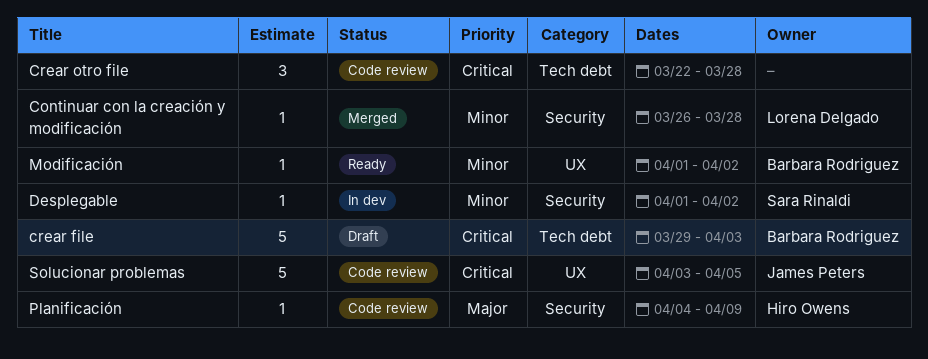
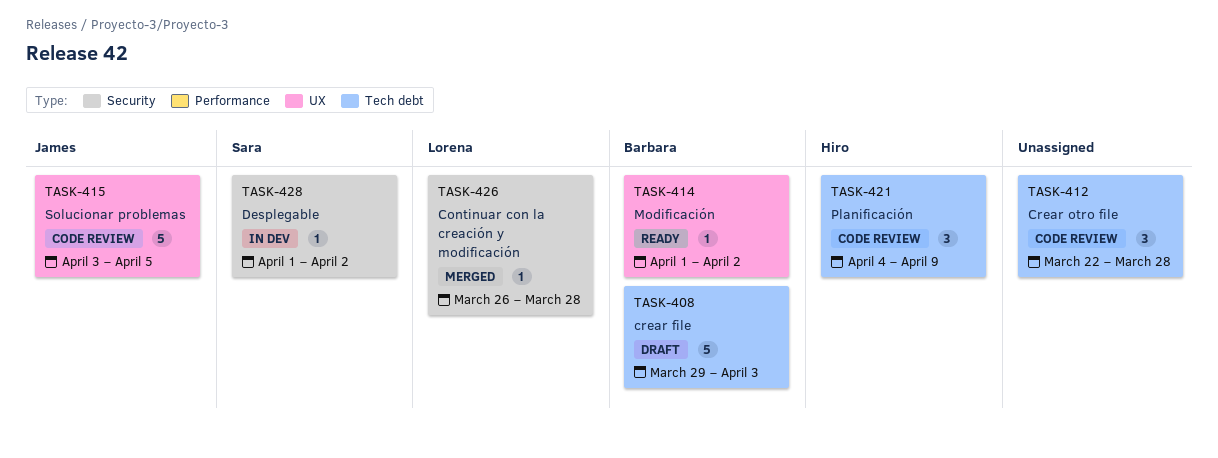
Planificación, label: Security -> Tech debt
Planificación, estimate: 1 -> 3

